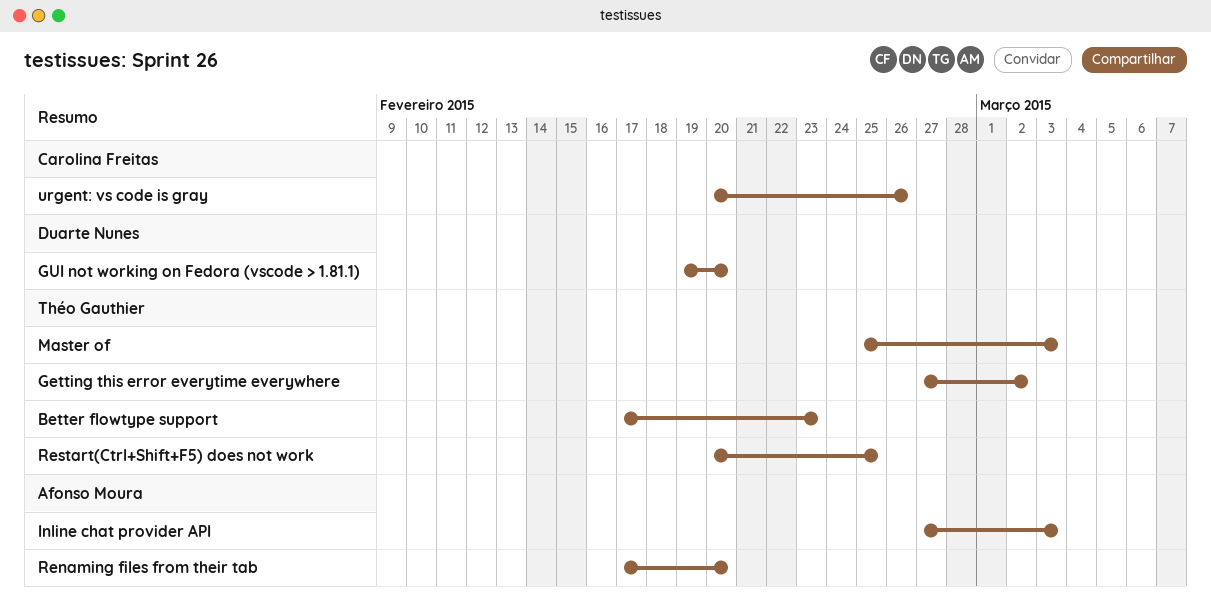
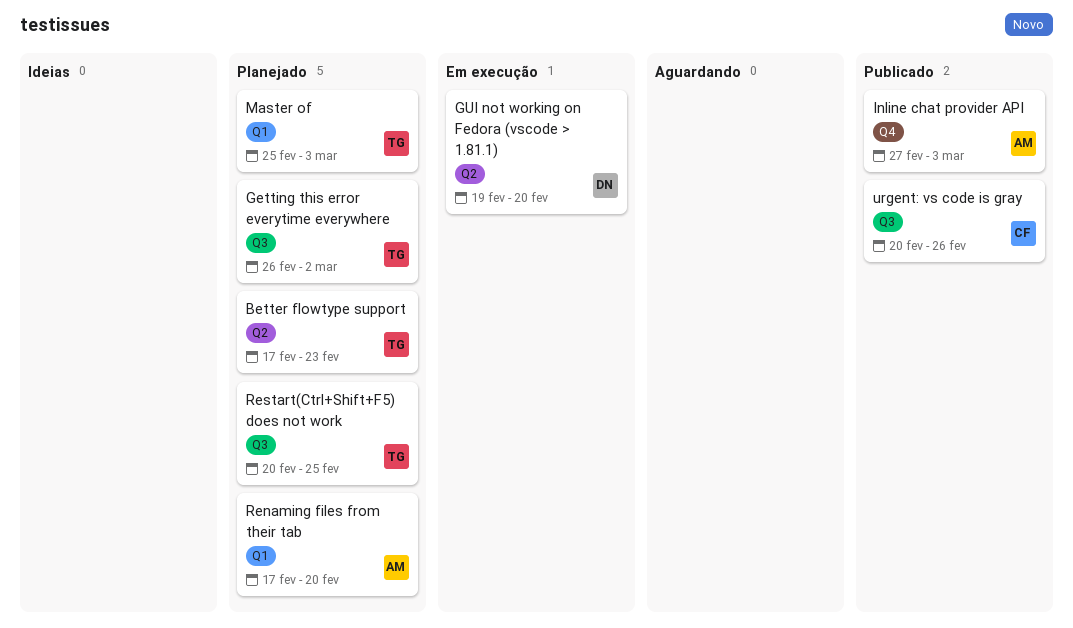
Getting this error everytime everywhere, start: Feb 27 -> Feb 26

